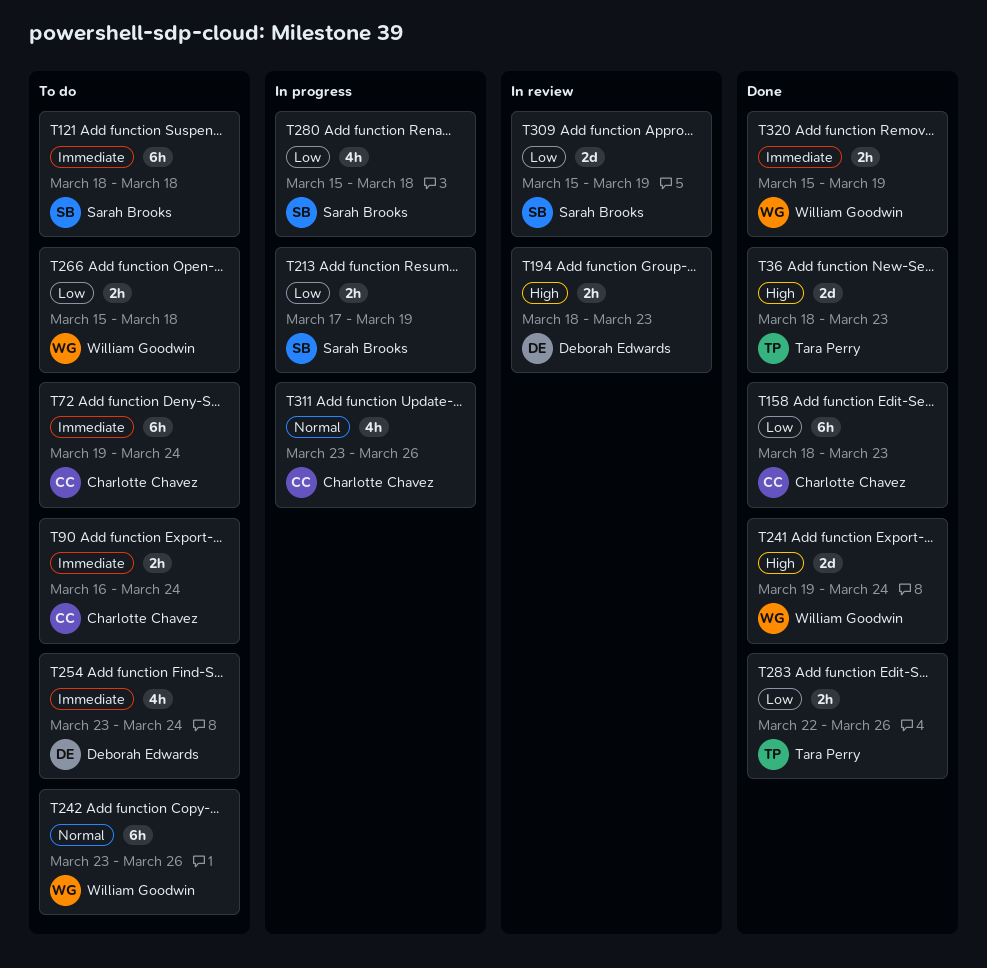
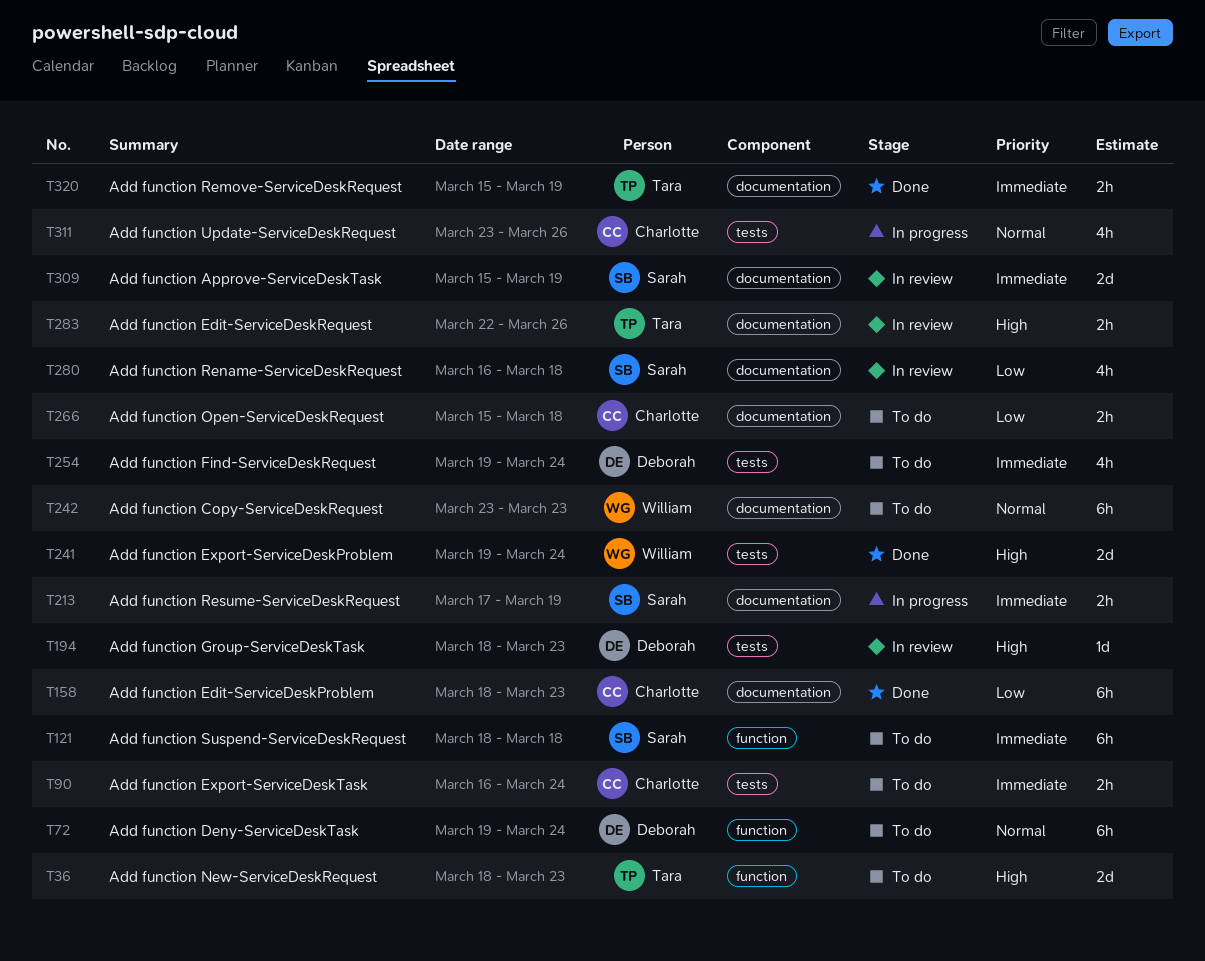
T36, status: Done -> To do
T72, owner: Charlotte Chavez -> Deborah Edwards
T72, priority: Immediate -> Normal
T194, estimate: 2h -> 1d
T213, priority: Low -> Immediate
T242, due: Mar 26 -> Mar 23
T254, start: Mar 23 -> Mar 19
T266, owner: William Goodwin -> Charlotte Chavez
T280, status: In progress -> In review
T280, start: Mar 15 -> Mar 16
T283, status: Done -> In review
T283, priority: Low -> High
T309, priority: Low -> Immediate
T320, owner: William Goodwin -> Tara Perry

